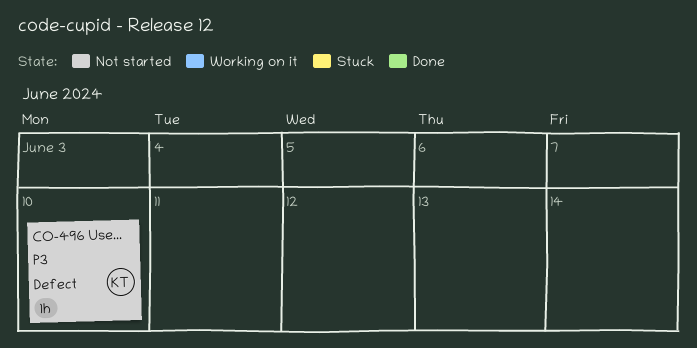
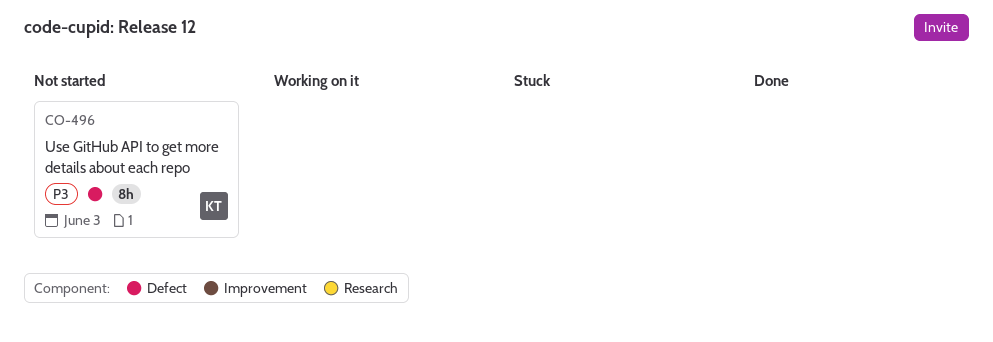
CO-496, estimate: 1h -> 8h
CO-496, due: Jun 10 -> Jun 3

